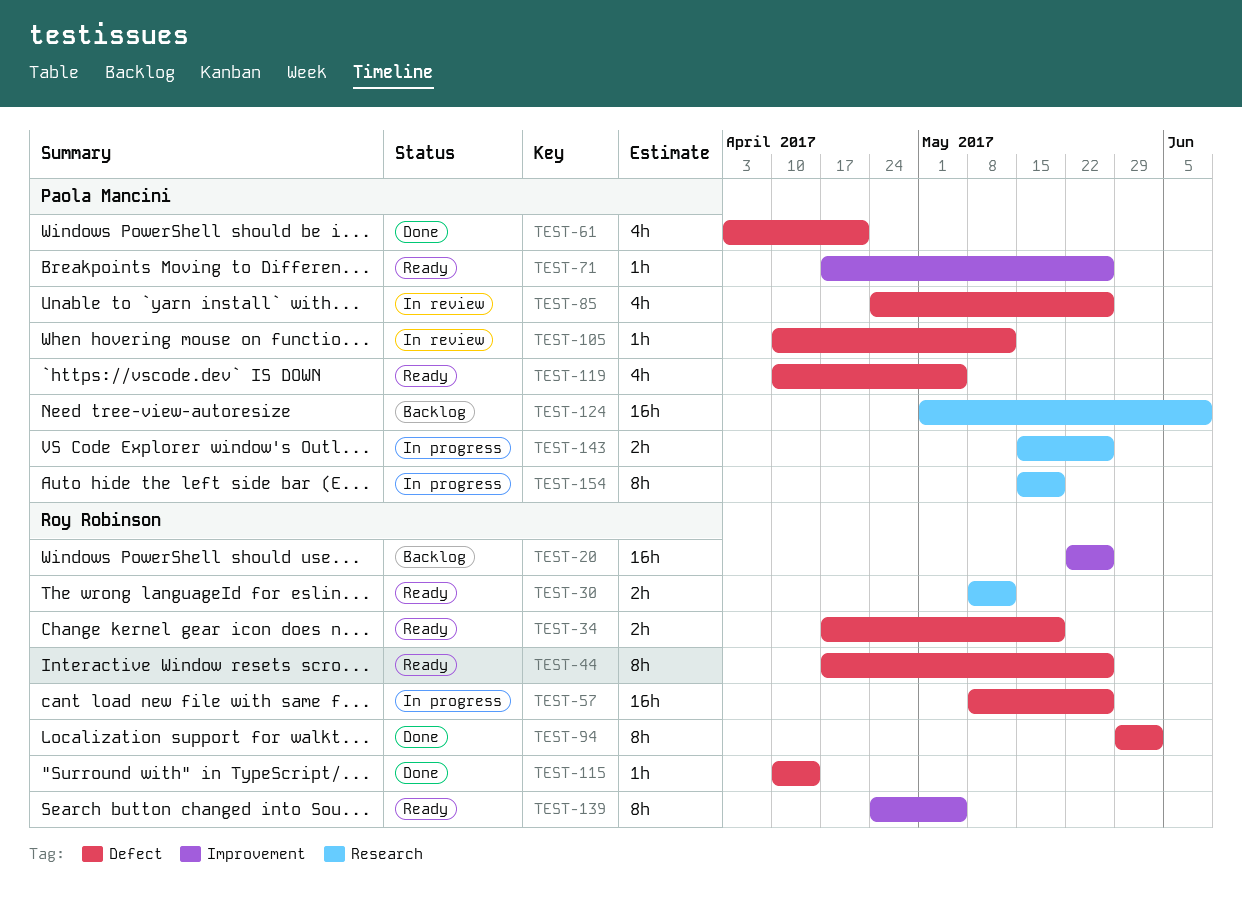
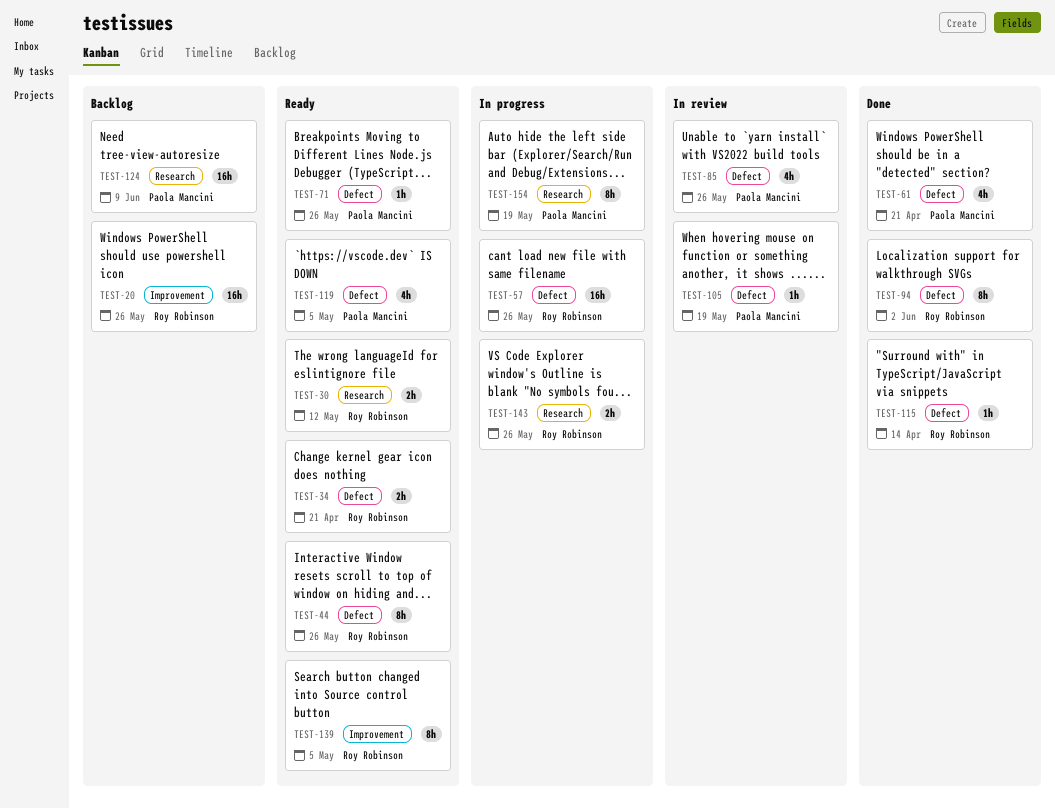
TEST-34, due: May 19 -> Apr 21
TEST-71, label: Improvement -> Defect
TEST-105, due: May 12 -> May 19
TEST-143, owner: Paola Mancini -> Roy Robinson

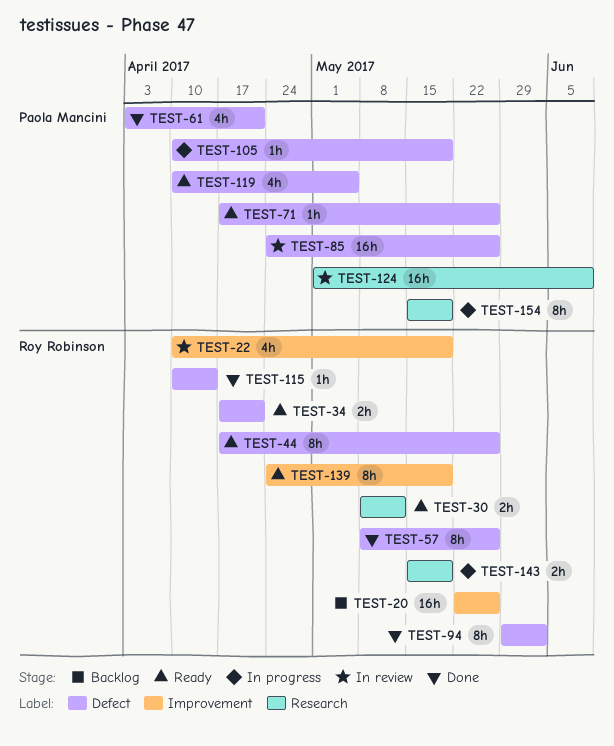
TEST-22: none -> present
TEST-57, status: In progress -> Done
TEST-57, estimate: 16h -> 8h
TEST-85, estimate: 4h -> 16h
TEST-105, status: In review -> In progress
TEST-124, status: Backlog -> In review
TEST-139, due: May 5 -> May 19
TEST-143, due: May 26 -> May 19

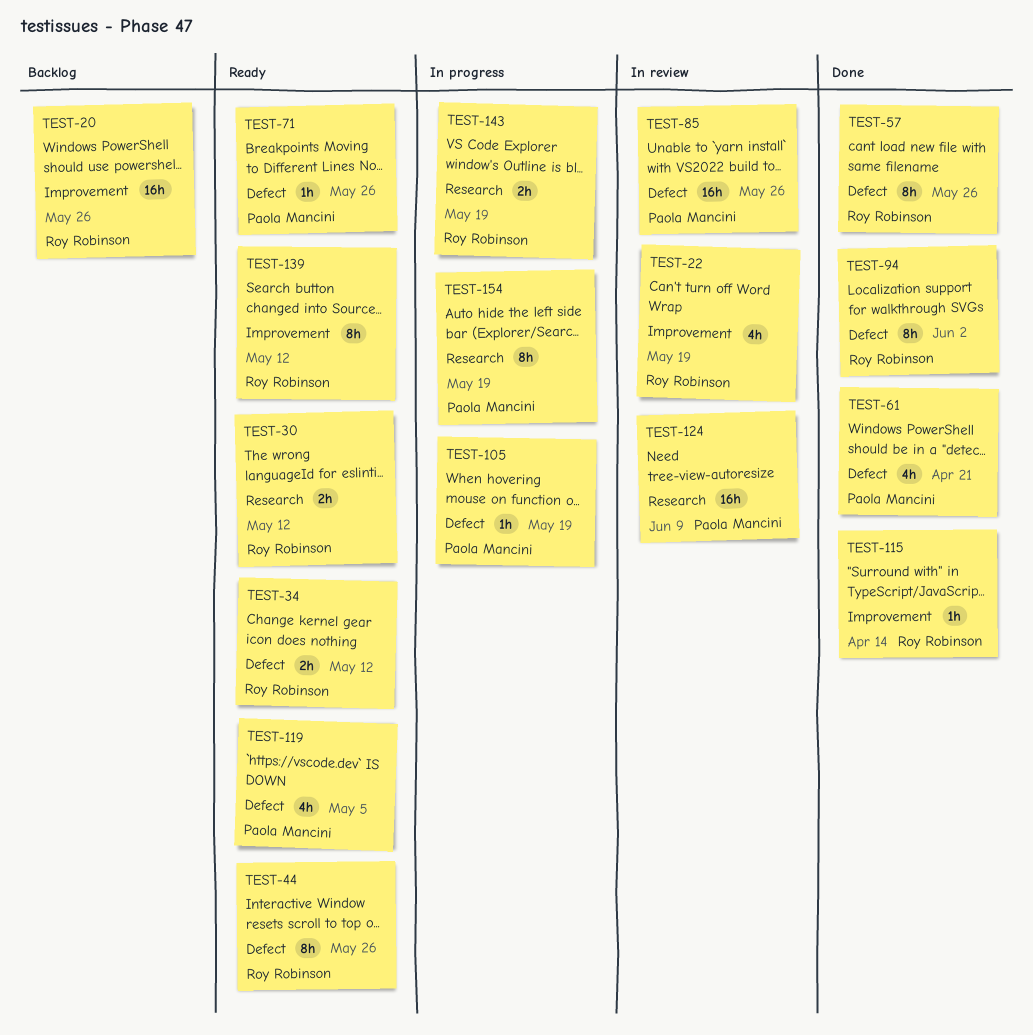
TEST-34, due: Apr 21 -> May 12
TEST-115, label: Defect -> Improvement
TEST-139, due: May 19 -> May 12

